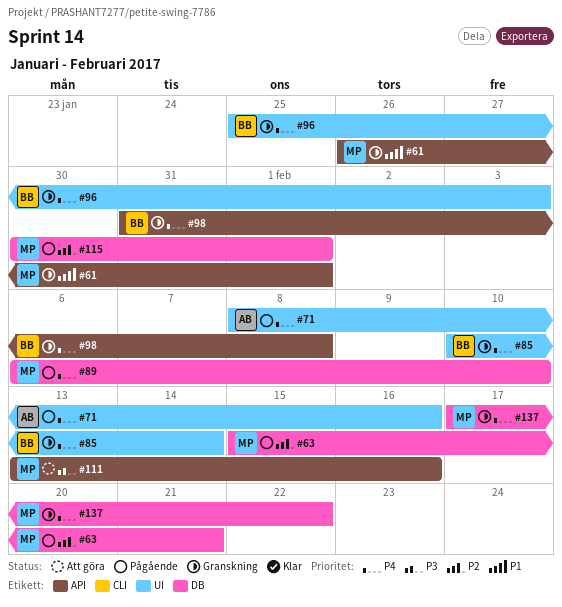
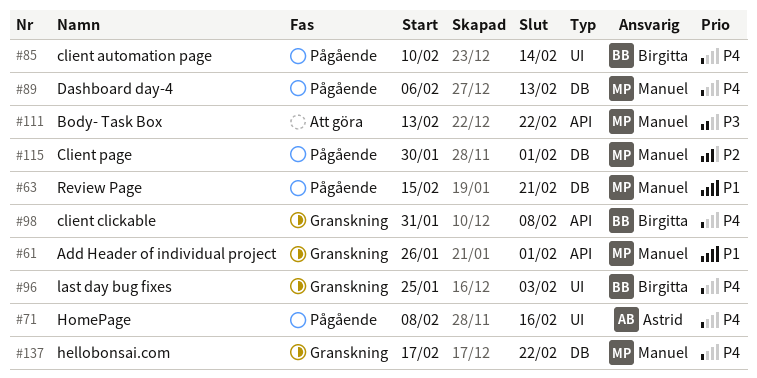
#63, priority: P2 -> P1
#85, status: Granskning -> Pågående
#89, due: Feb 10 -> Feb 13
#111, due: Feb 16 -> Feb 22

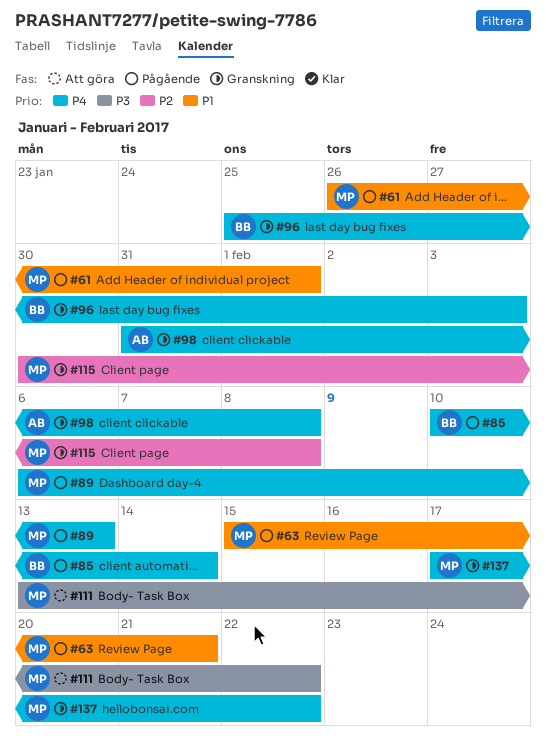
#61, status: Granskning -> Pågående
#71: present -> none
#98, owner: Birgitta -> Astrid
#115, status: Pågående -> Granskning
#115, due: Feb 1 -> Feb 8

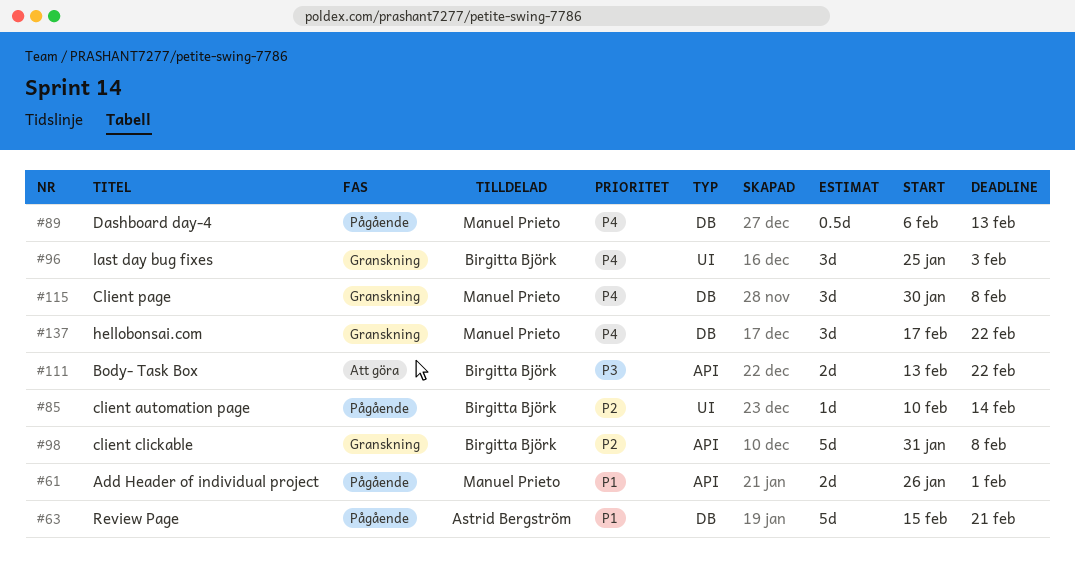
#63, owner: Manuel Prieto -> Astrid Bergström
#85, priority: P4 -> P2
#98, owner: Astrid Bergström -> Birgitta Björk
#98, priority: P4 -> P2
#111, owner: Manuel Prieto -> Birgitta Björk
#115, priority: P2 -> P4

